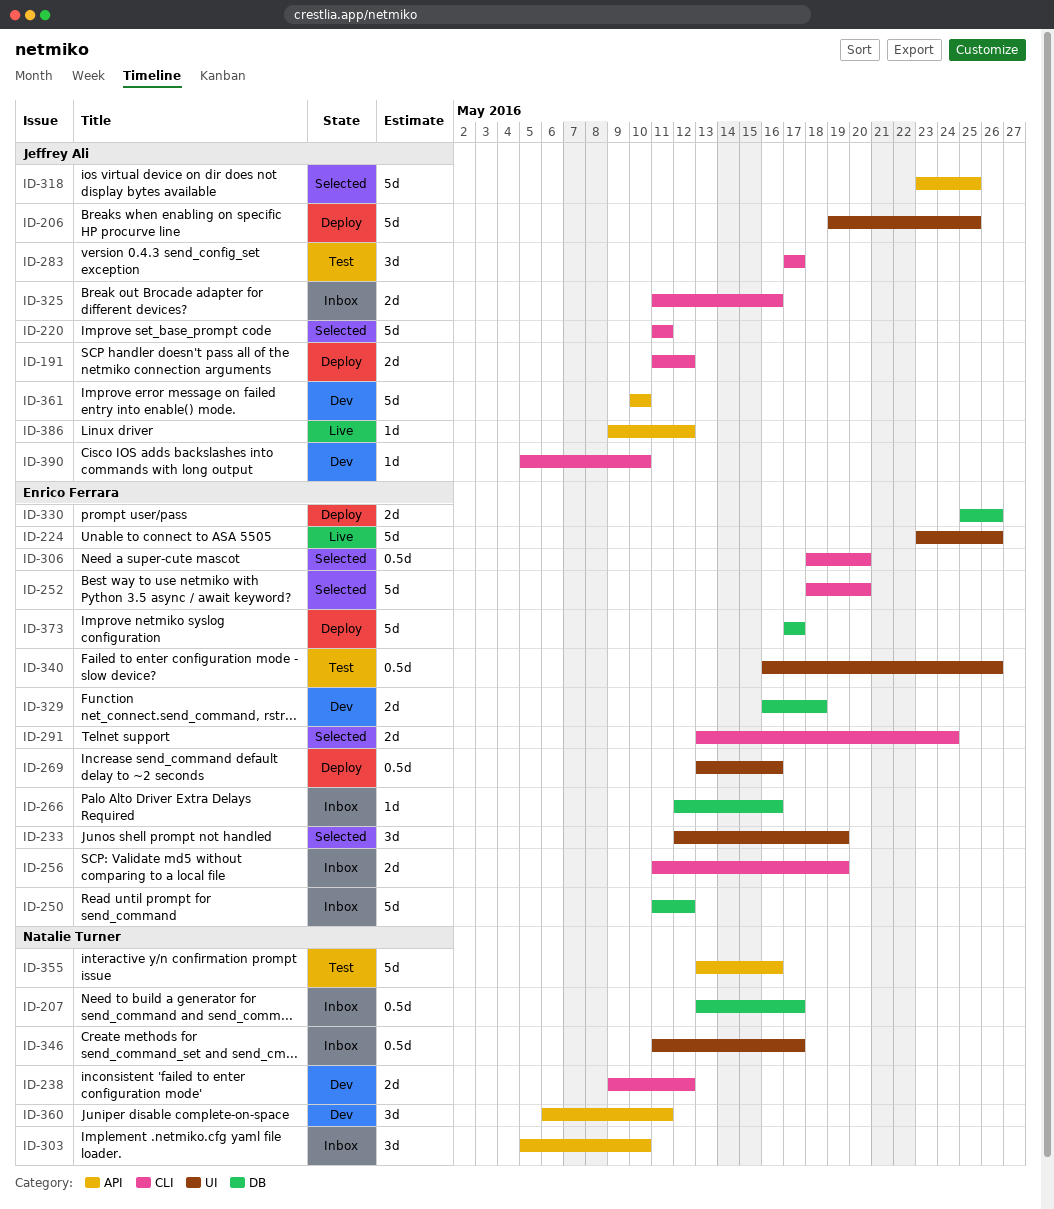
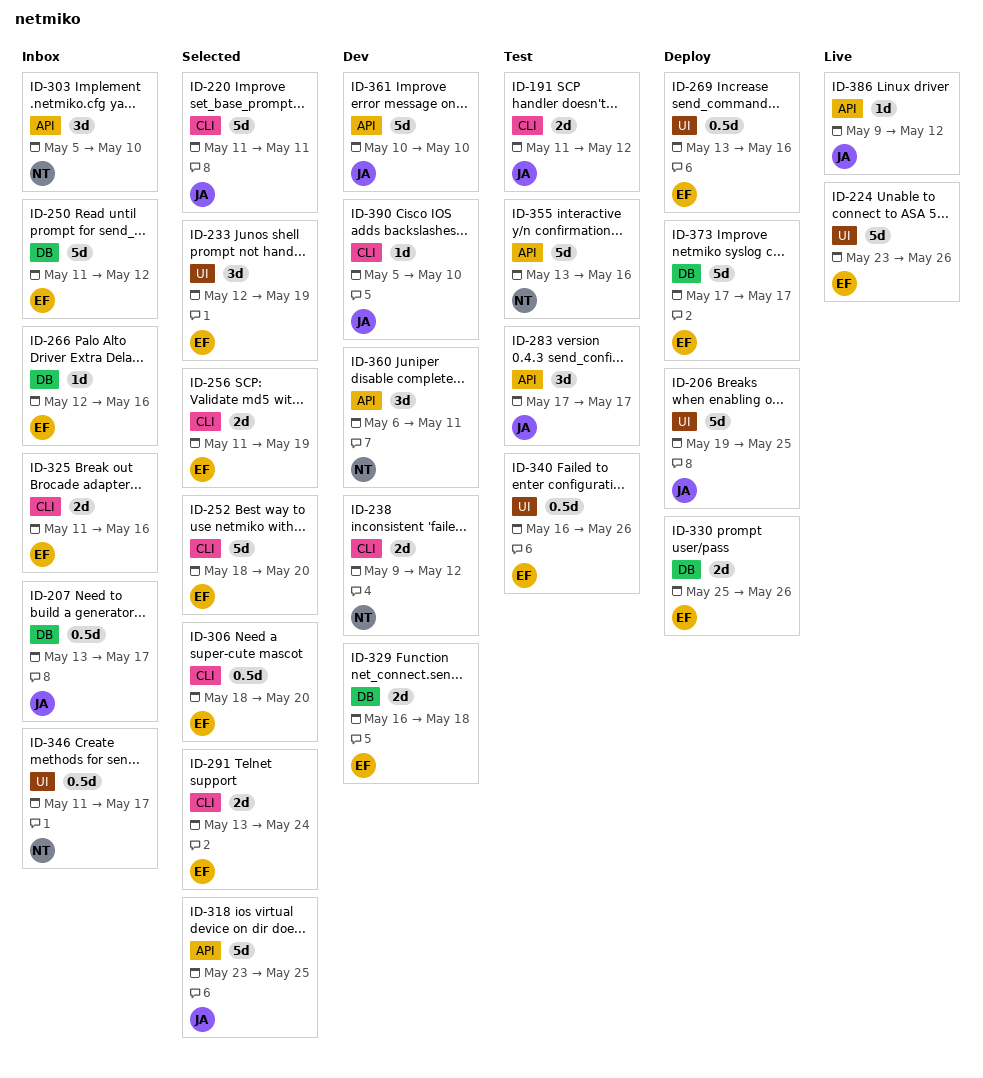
ID-191, status: Deploy -> Test
ID-207, owner: Natalie Turner -> Jeffrey Ali
ID-256, status: Inbox -> Selected
ID-283, label: CLI -> API
ID-325, owner: Jeffrey Ali -> Enrico Ferrara

